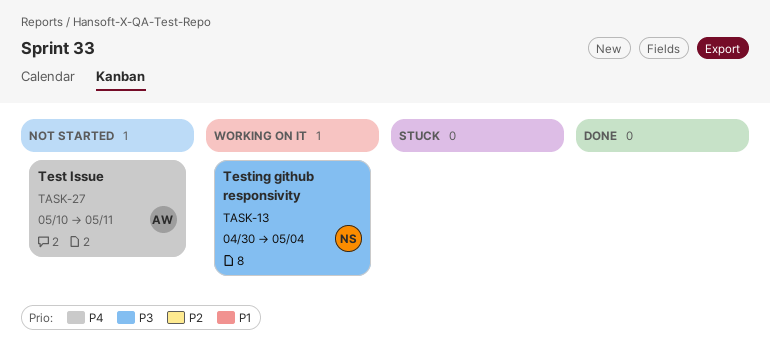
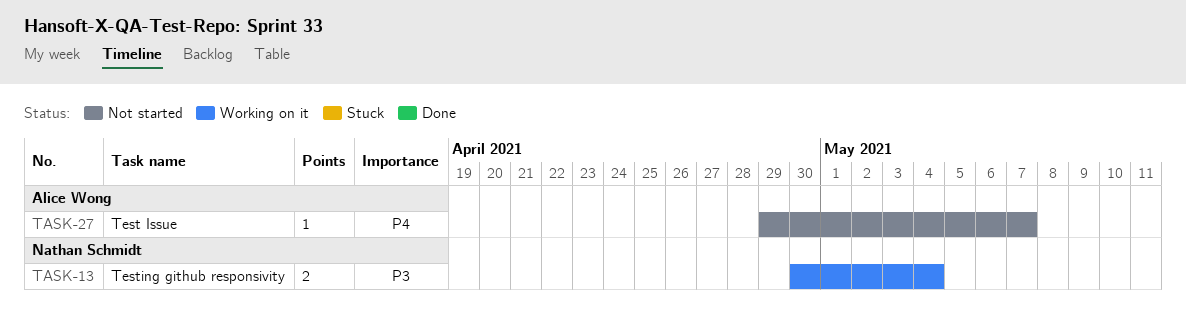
TASK-27, start: May 10 -> Apr 29
TASK-27, due: May 11 -> May 7

